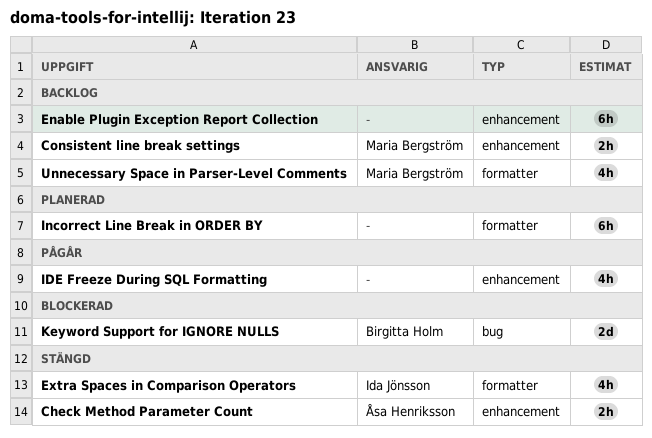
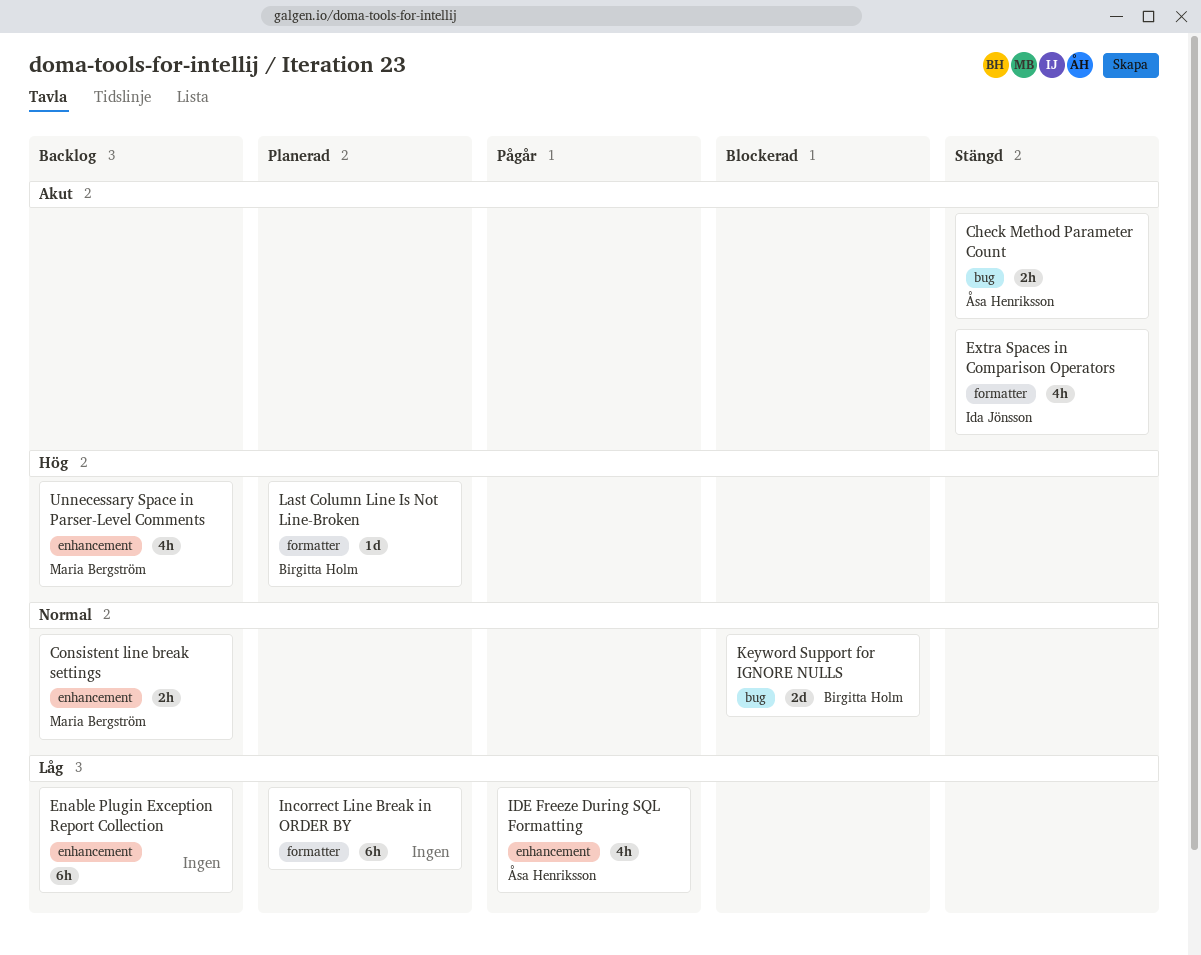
Check Method Parameter Count, label: enhancement -> bug
IDE Freeze During SQL Formatting, owner: none -> Åsa Henriksson
Last Column Line Is Not Line-Broken: none -> present
Unnecessary Space in Parser-Level Comments, label: formatter -> enhancement

